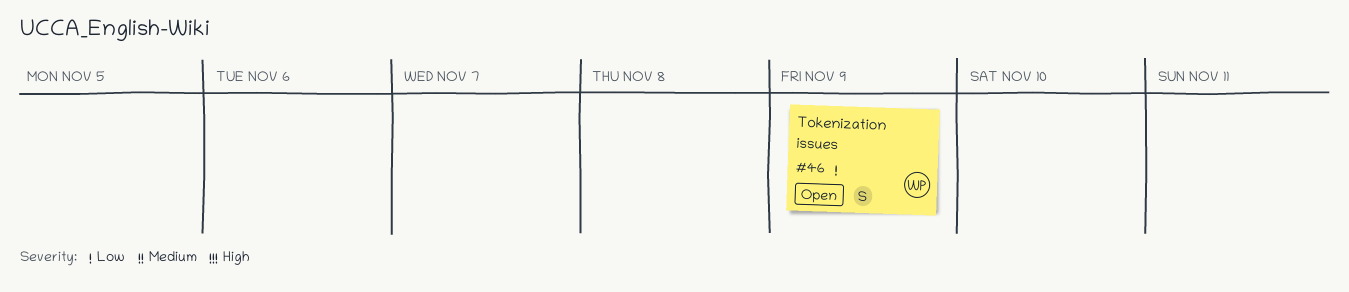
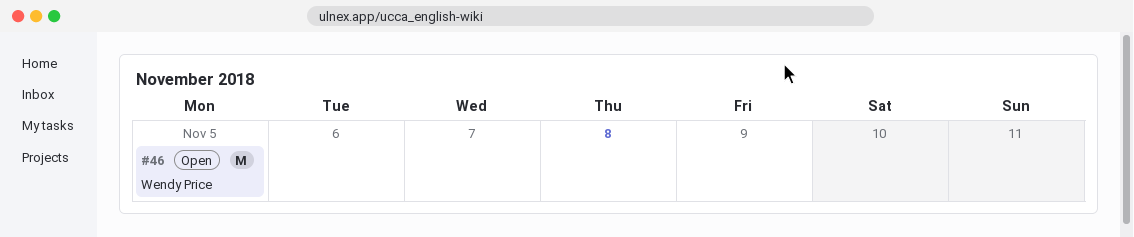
#46, estimate: S -> M
#46, due: Nov 9 -> Nov 5

